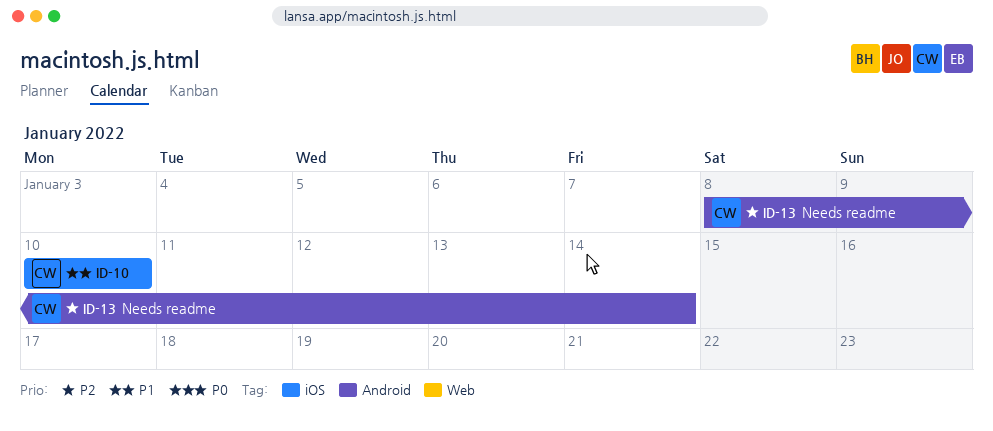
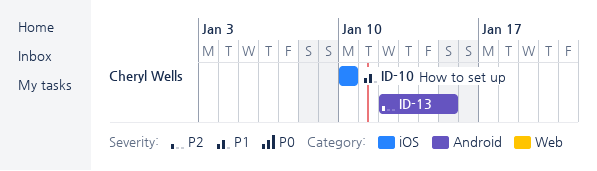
ID-13, start: Jan 8 -> Jan 12
ID-13, due: Jan 14 -> Jan 15

